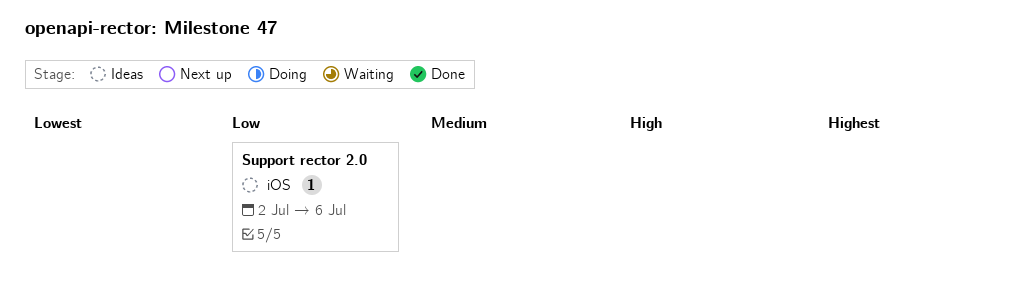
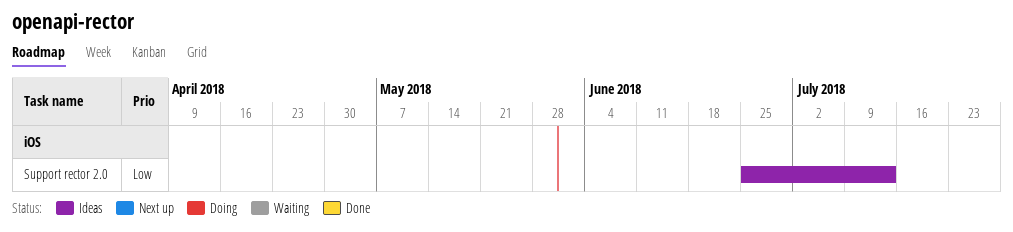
Support rector 2.0, start: Jul 2 -> Jun 25
Support rector 2.0, due: Jul 6 -> Jul 13

